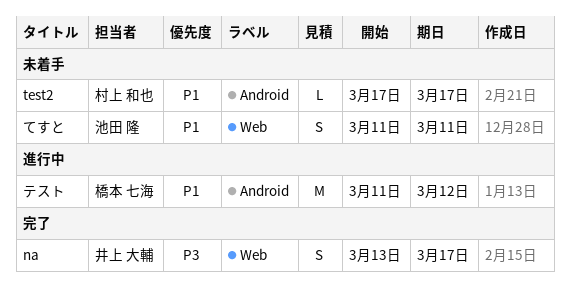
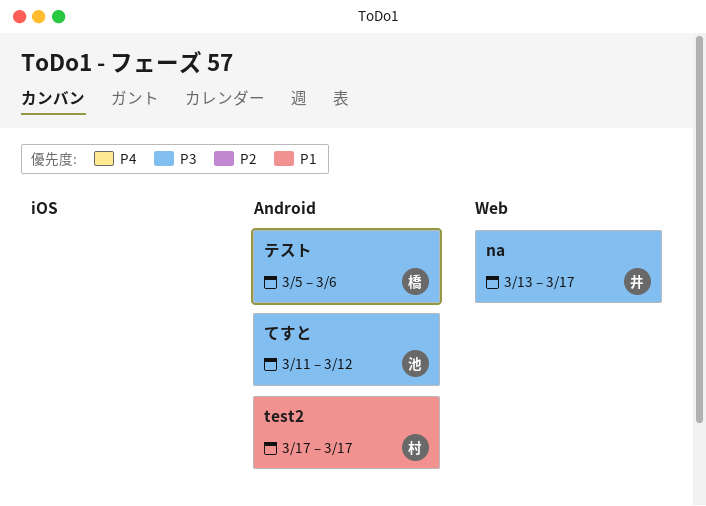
てすと, priority: P1 -> P3
てすと, label: Web -> Android
てすと, due: Mar 11 -> Mar 12
テスト, priority: P1 -> P3
テスト, start: Mar 11 -> Mar 5
テスト, due: Mar 12 -> Mar 6

